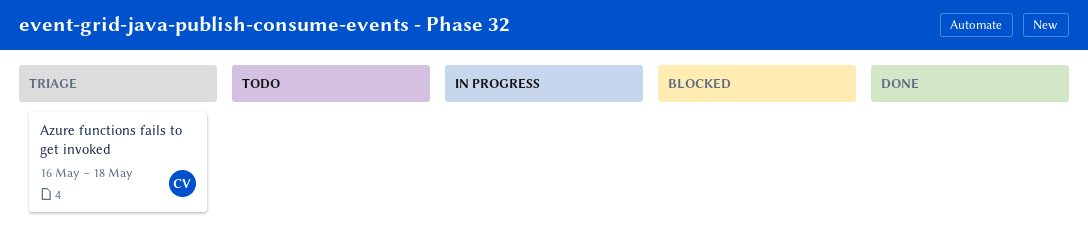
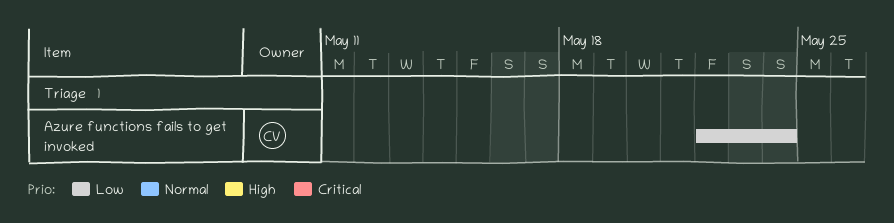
Azure functions fails to get invoked, start: May 16 -> May 22
Azure functions fails to get invoked, due: May 18 -> May 24

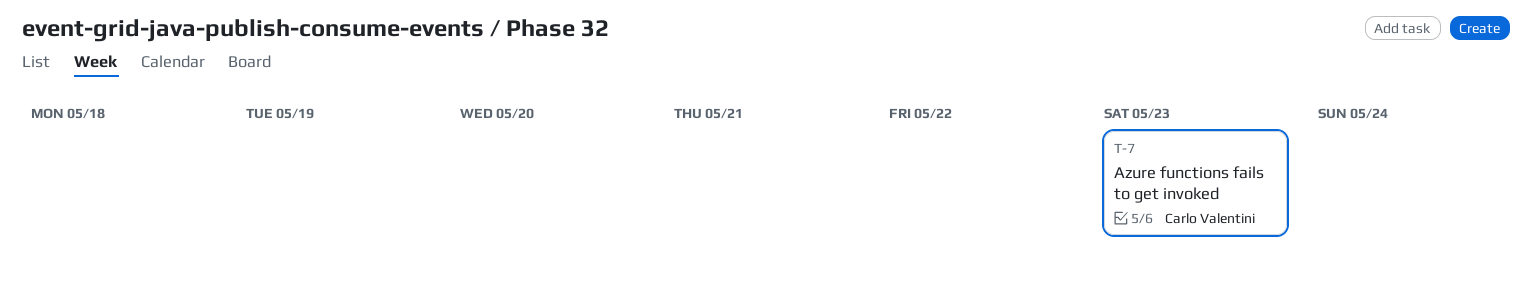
Azure functions fails to get invoked, due: May 24 -> May 23

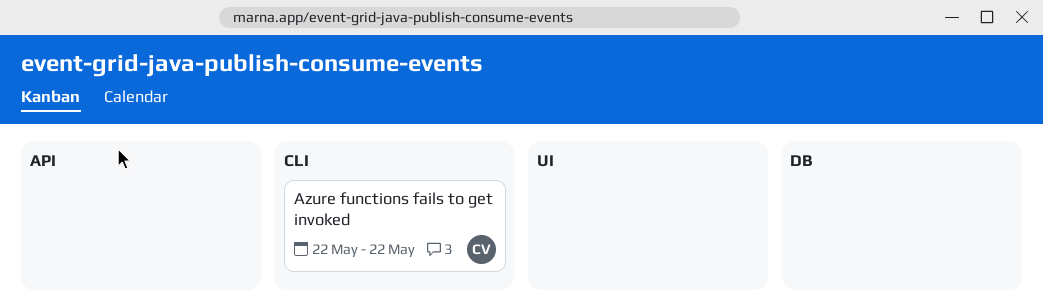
Azure functions fails to get invoked, due: May 23 -> May 22

